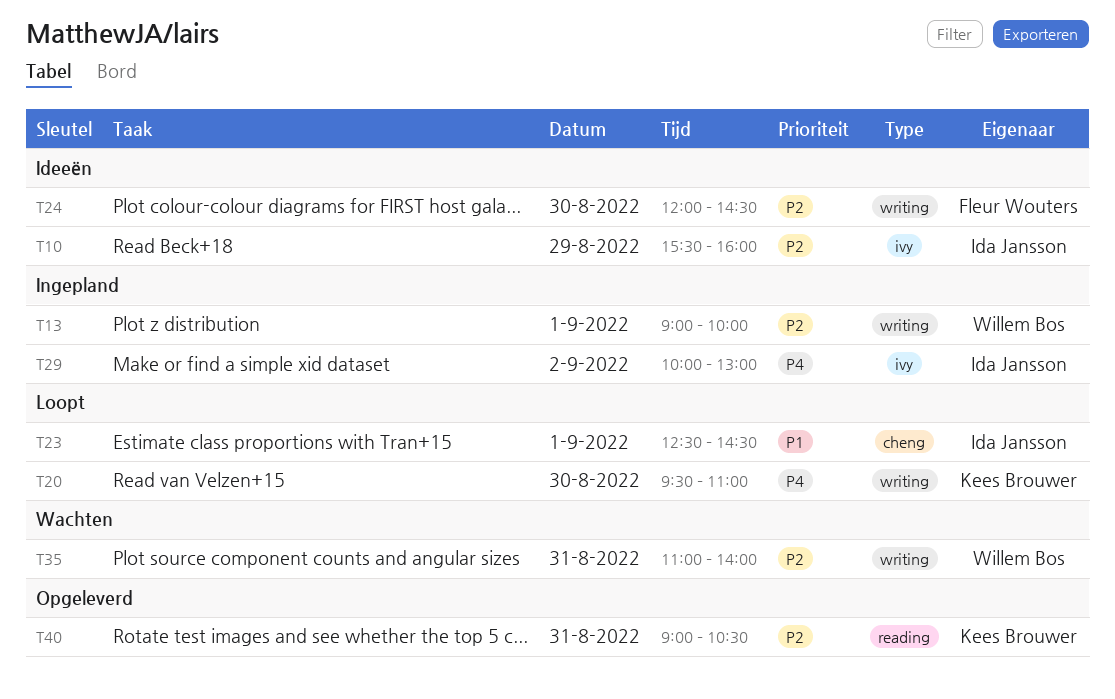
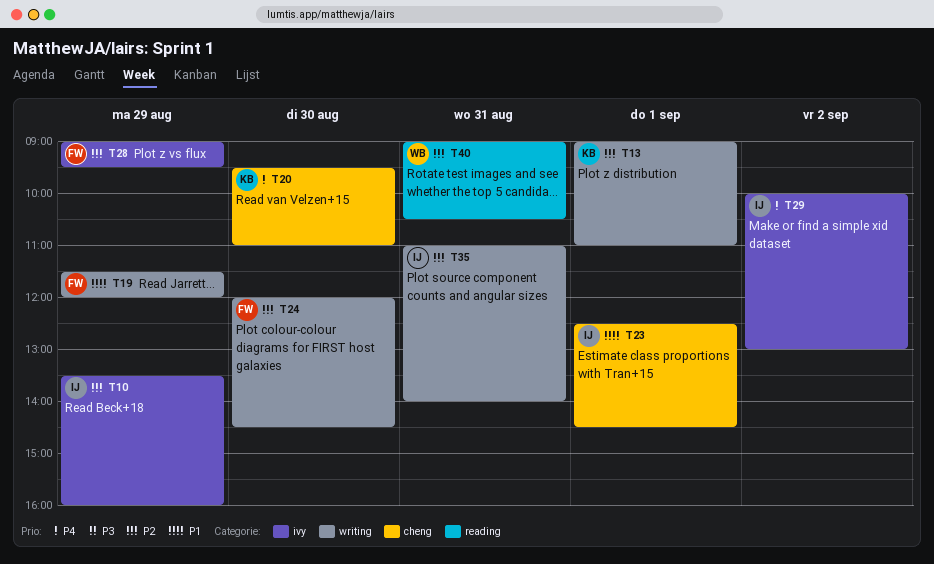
T10, begins: 15:30 -> 13:30
T13, owner: Willem Bos -> Kees Brouwer
T13, ends: 10:00 -> 11:00
T19: none -> present
T20, label: writing -> cheng
T28: none -> present
T35, owner: Willem Bos -> Ida Jansson
T40, owner: Kees Brouwer -> Willem Bos

